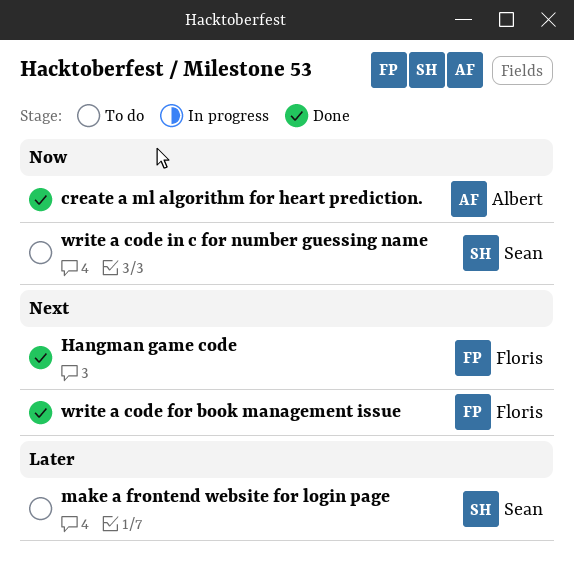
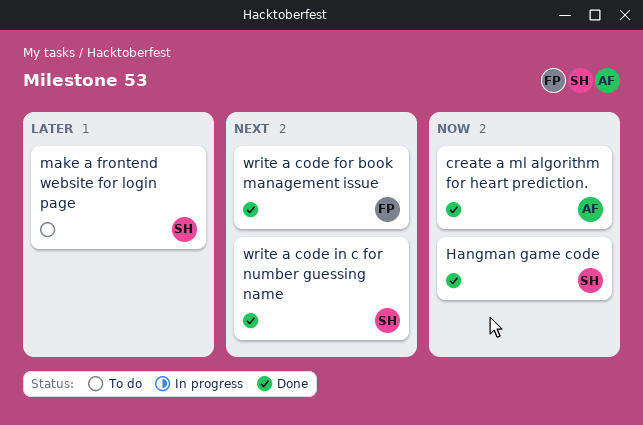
Hangman game code, owner: Floris -> Sean
Hangman game code, priority: Next -> Now
write a code in c for number guessing name, status: To do -> Done
write a code in c for number guessing name, priority: Now -> Next

